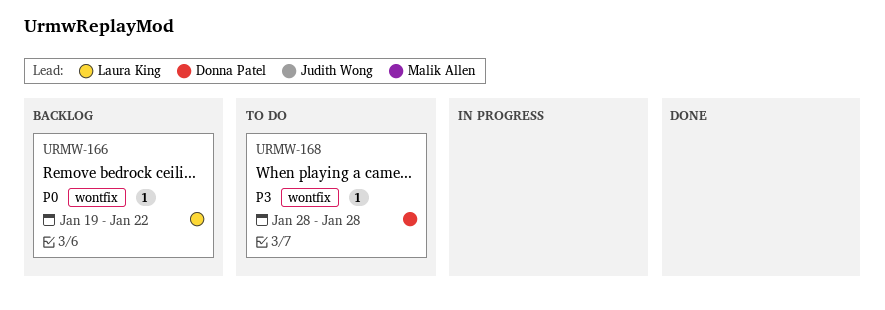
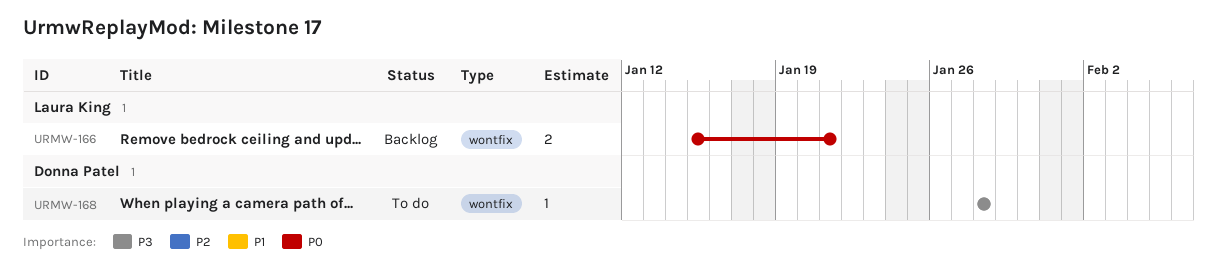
URMW-166, estimate: 1 -> 2
URMW-166, start: Jan 19 -> Jan 15
URMW-166, due: Jan 22 -> Jan 21

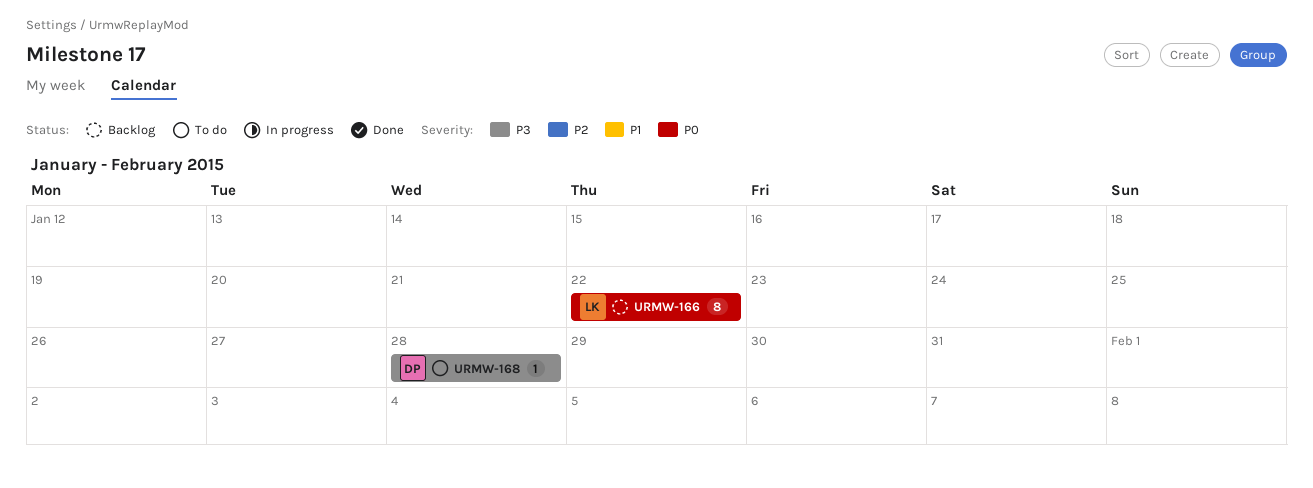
URMW-166, estimate: 2 -> 8
URMW-166, start: Jan 15 -> Jan 22
URMW-166, due: Jan 21 -> Jan 22

